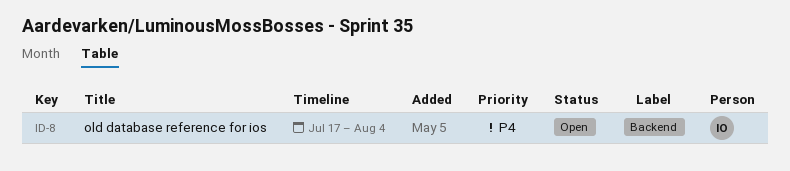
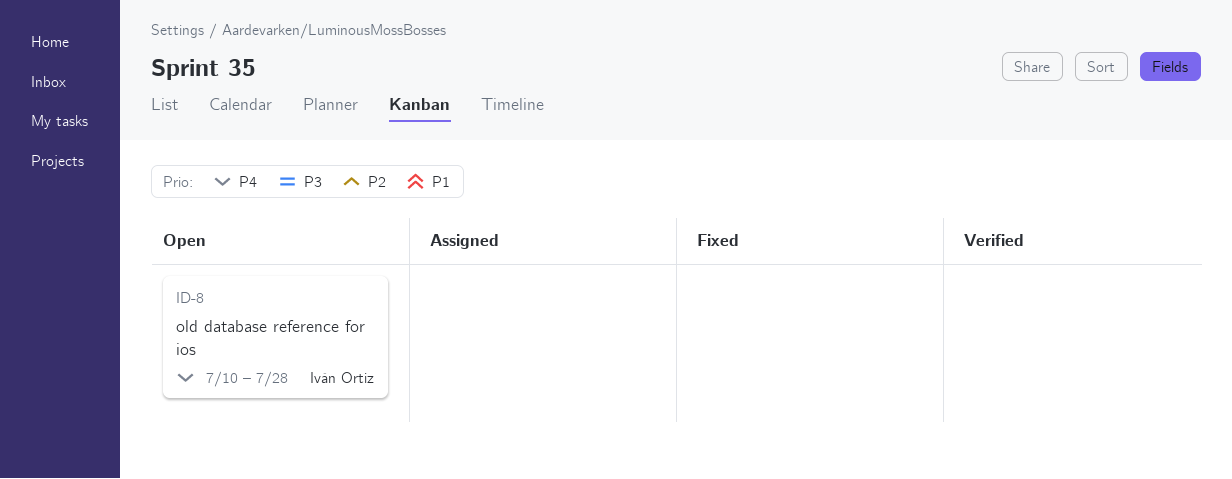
ID-8, start: Jul 17 -> Jul 10
ID-8, due: Aug 4 -> Jul 28

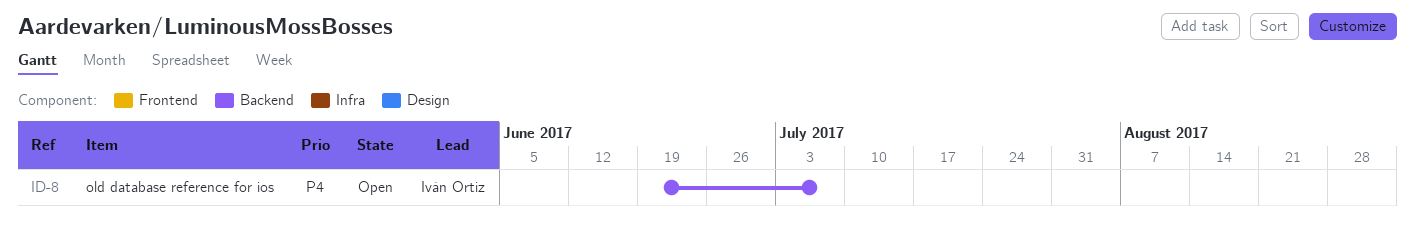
ID-8, start: Jul 10 -> Jun 19
ID-8, due: Jul 28 -> Jul 7

